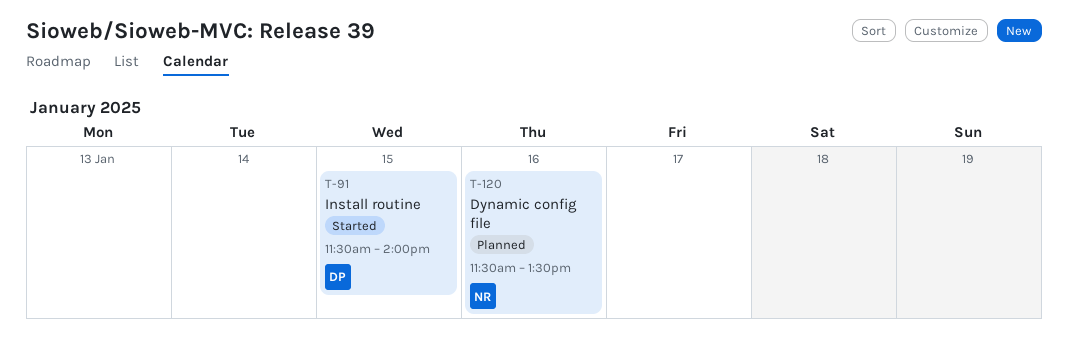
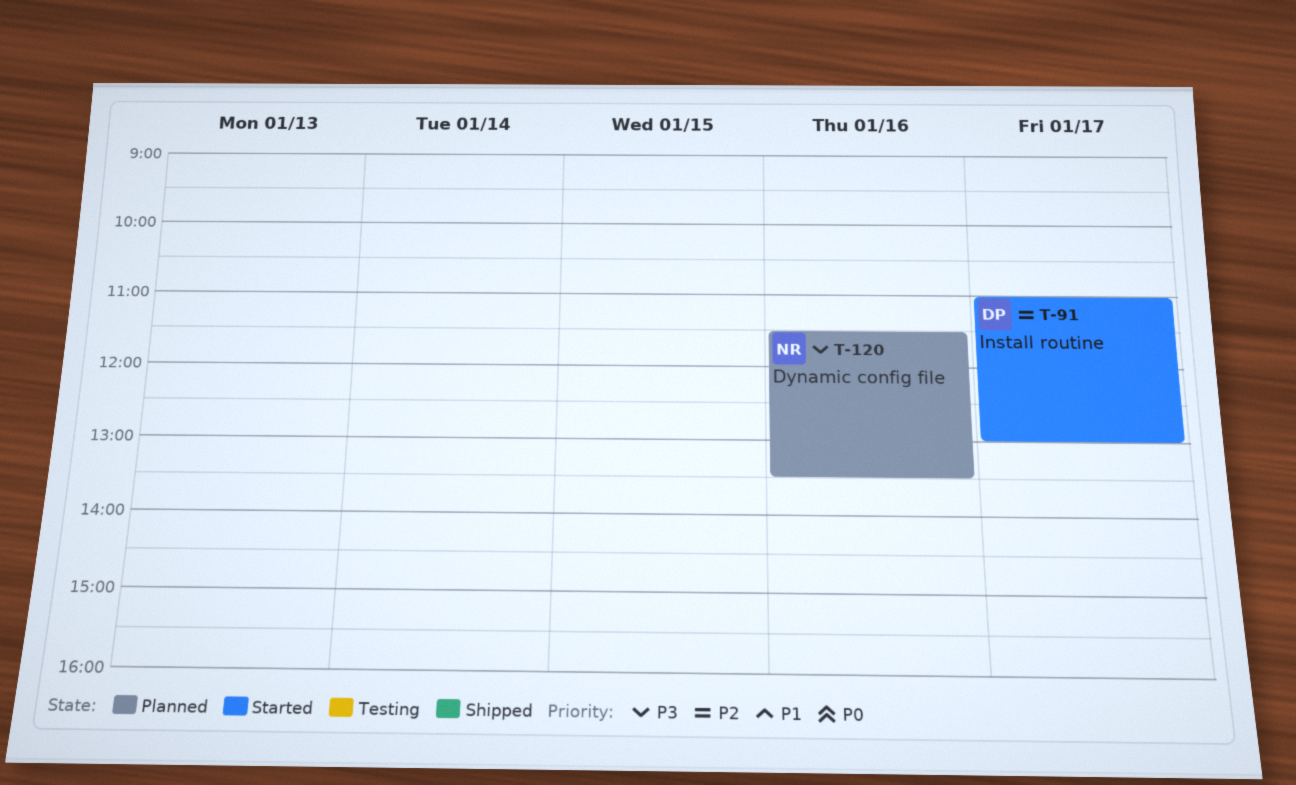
T-91, day: Jan 15 -> Jan 17
T-91, begins: 11:30 -> 11:00
T-91, ends: 14:00 -> 13:00

